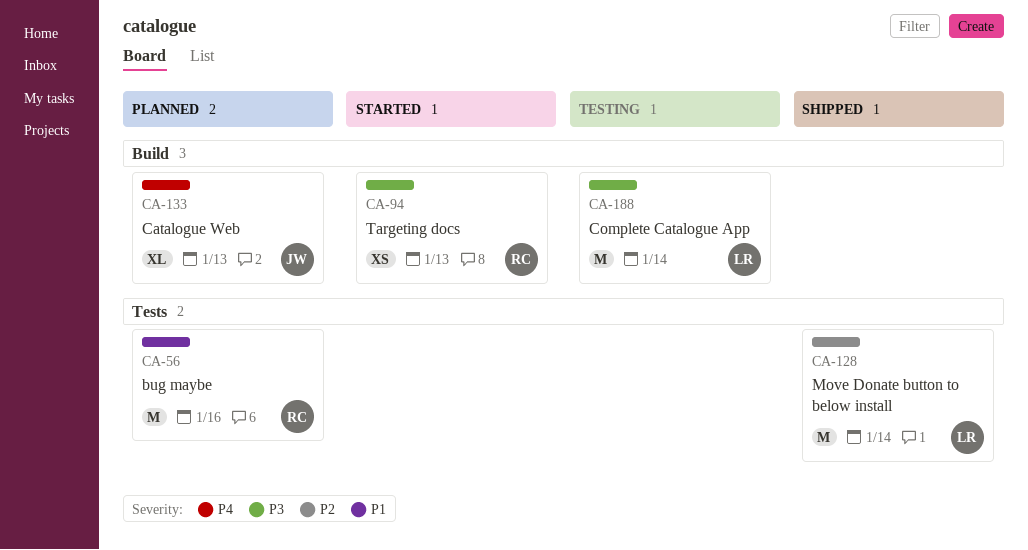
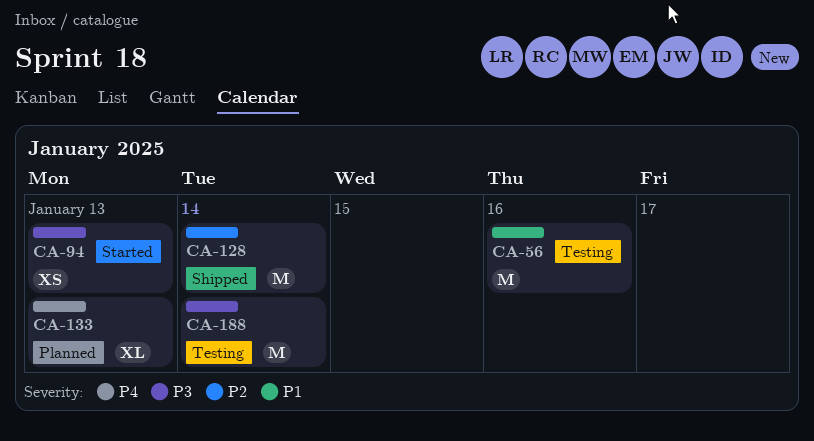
CA-56, status: Planned -> Testing

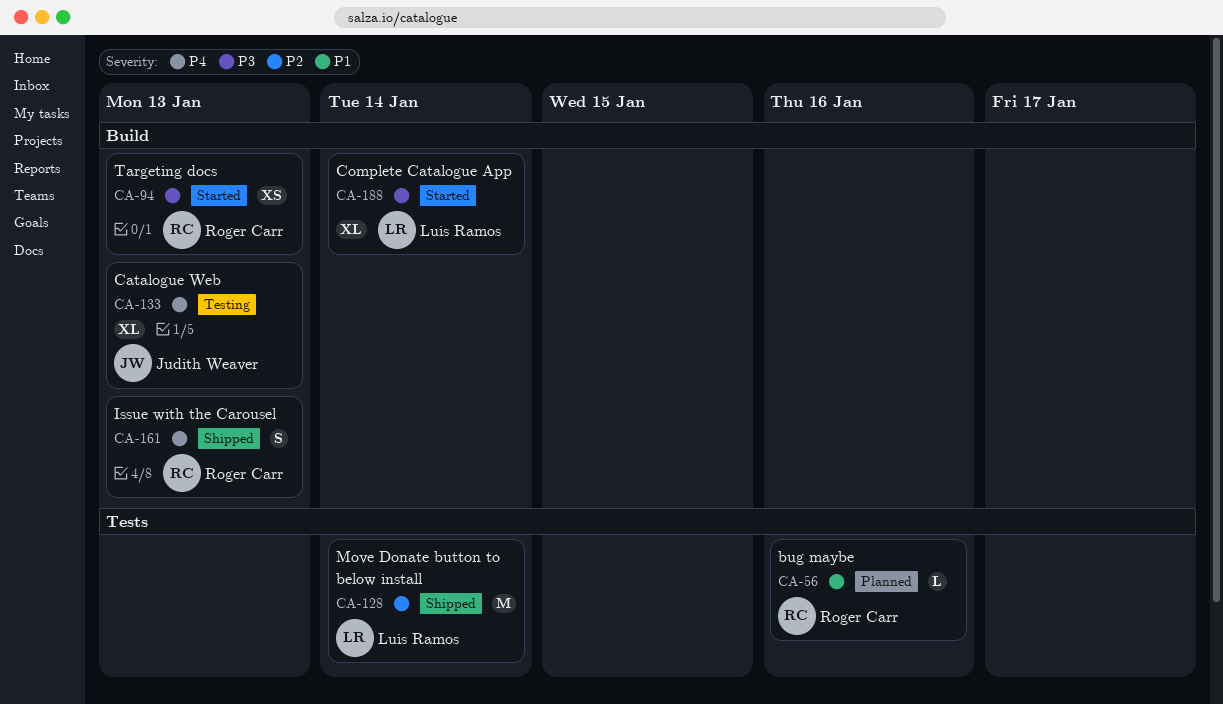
CA-56, status: Testing -> Planned
CA-56, estimate: M -> L
CA-133, status: Planned -> Testing
CA-161: none -> present
CA-188, status: Testing -> Started
CA-188, estimate: M -> XL

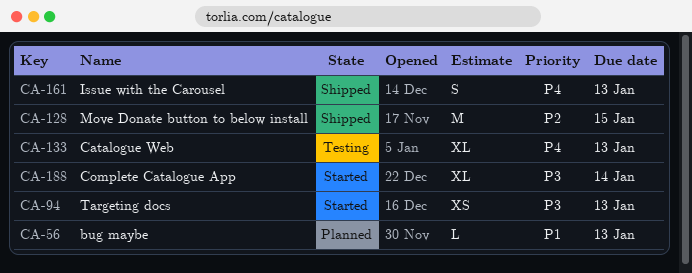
CA-56, due: Jan 16 -> Jan 13
CA-128, due: Jan 14 -> Jan 15

